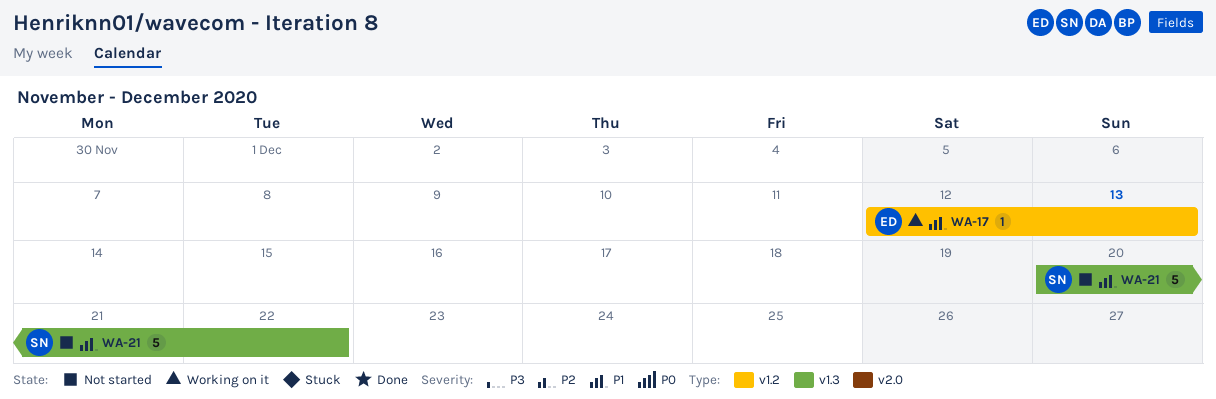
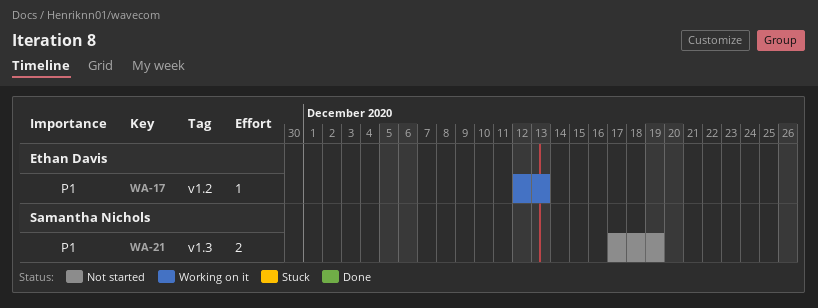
WA-21, estimate: 5 -> 2
WA-21, start: Dec 20 -> Dec 17
WA-21, due: Dec 22 -> Dec 19

